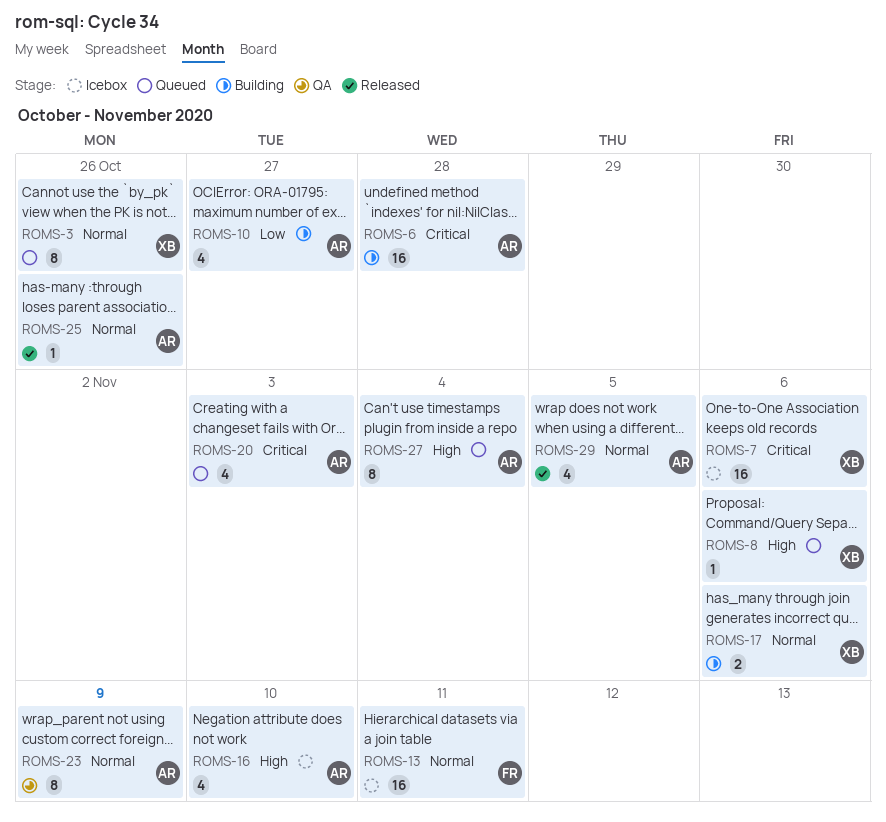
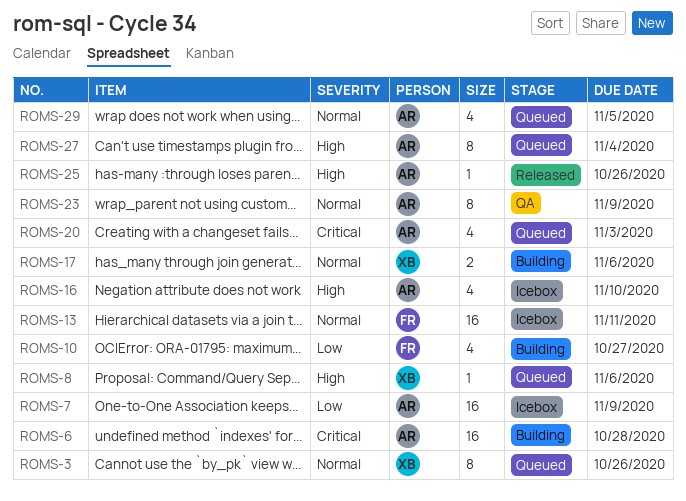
ROMS-7, owner: XB -> AR
ROMS-7, priority: Critical -> Low
ROMS-7, due: Nov 6 -> Nov 9
ROMS-10, owner: AR -> FR
ROMS-25, priority: Normal -> High
ROMS-29, status: Released -> Queued

